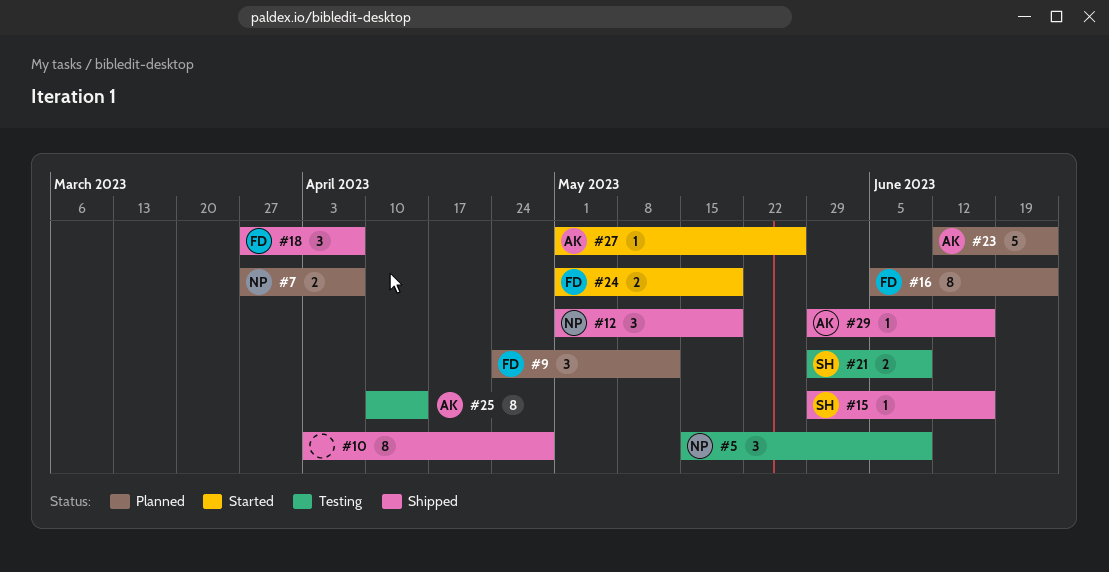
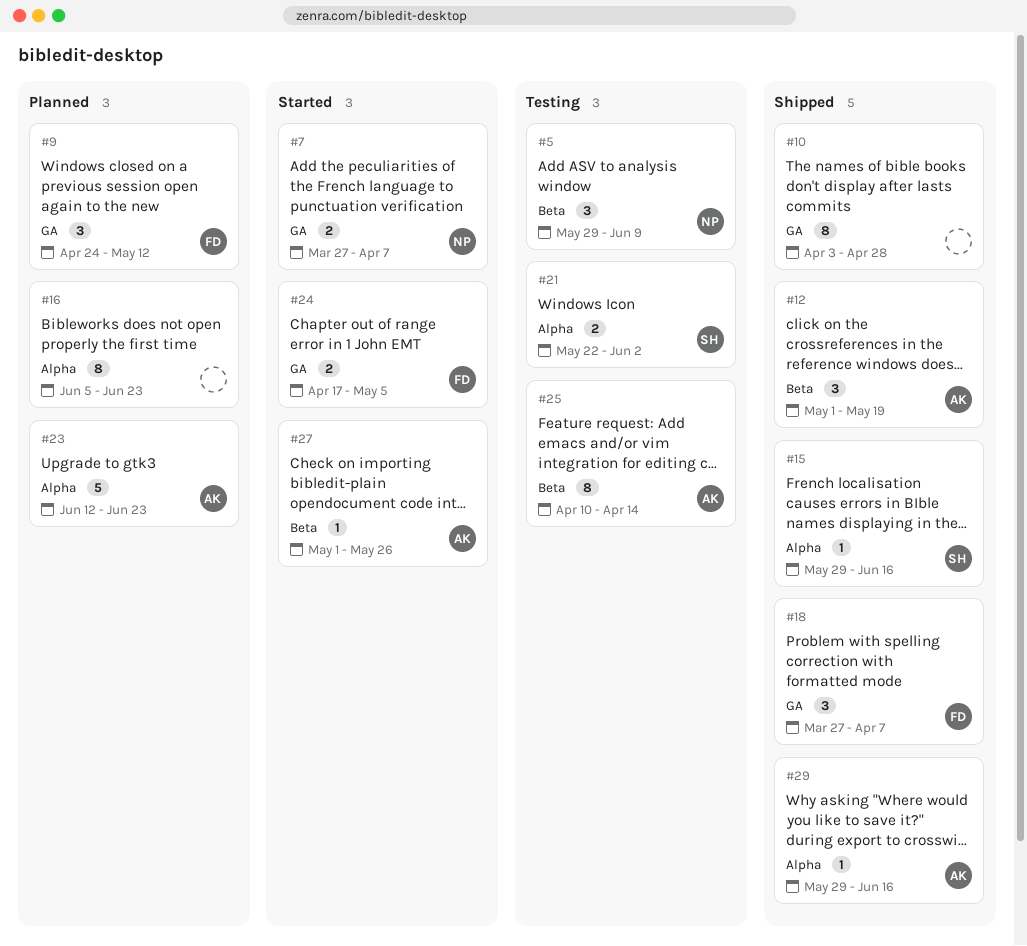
#5, start: May 15 -> May 29
#7, status: Planned -> Started
#12, owner: NP -> AK
#16, owner: FD -> none
#21, start: May 29 -> May 22
#21, due: Jun 9 -> Jun 2
#24, start: May 1 -> Apr 17
#24, due: May 19 -> May 5

